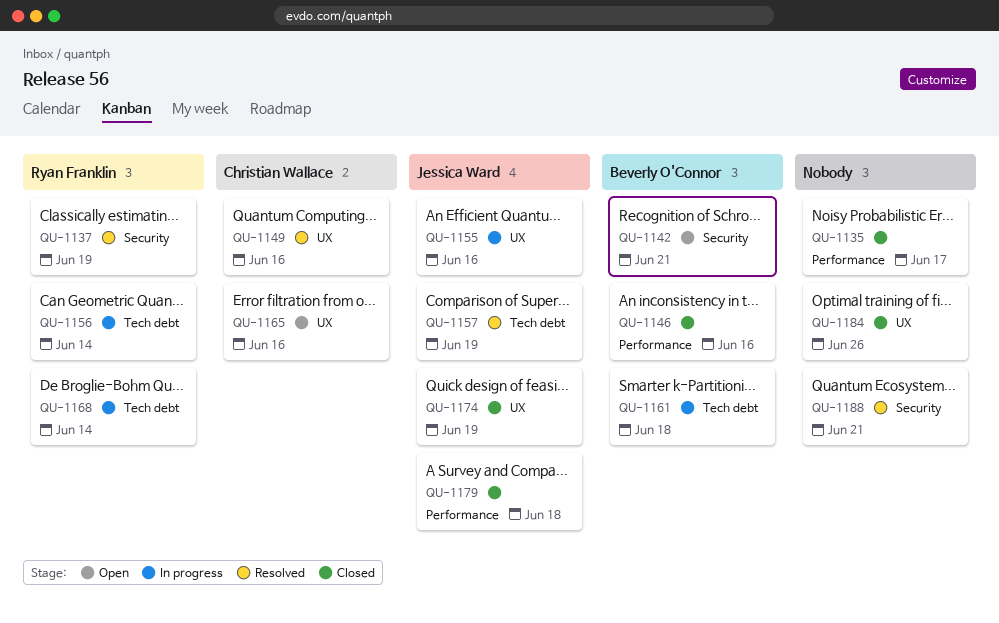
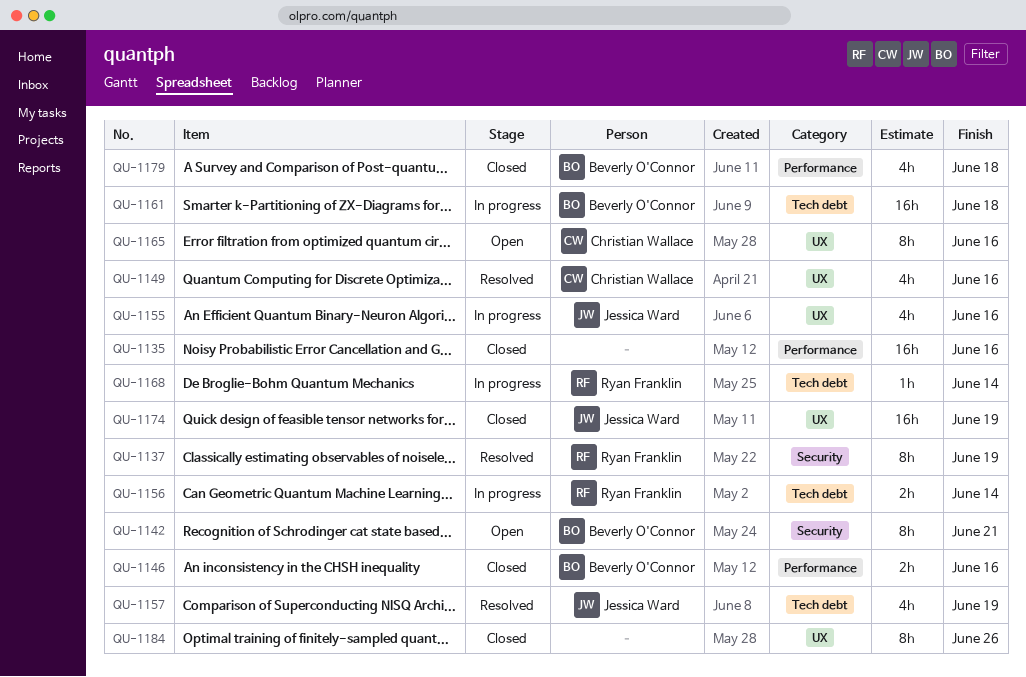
QU-1135, due: Jun 17 -> Jun 16
QU-1179, owner: Jessica Ward -> Beverly O'Connor
QU-1188: present -> none

